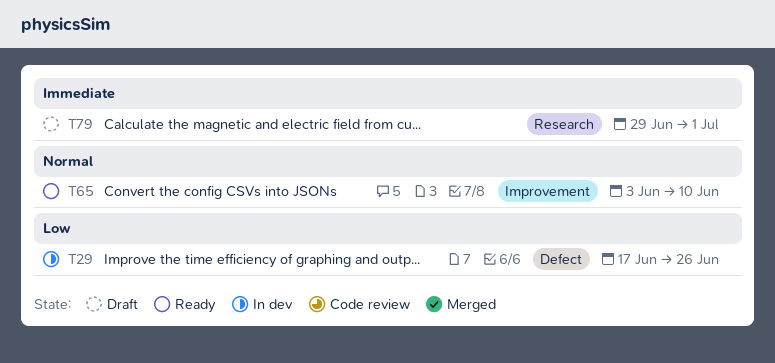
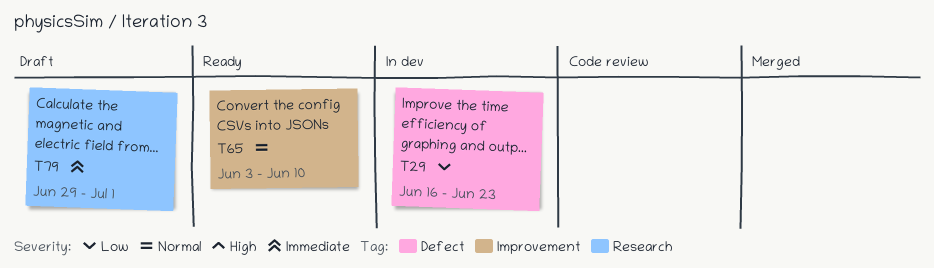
T29, start: Jun 17 -> Jun 16
T29, due: Jun 26 -> Jun 23

